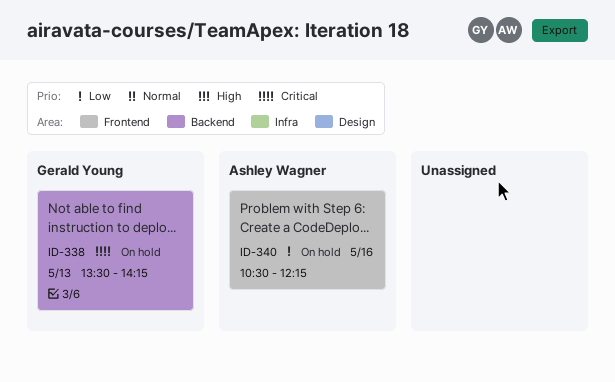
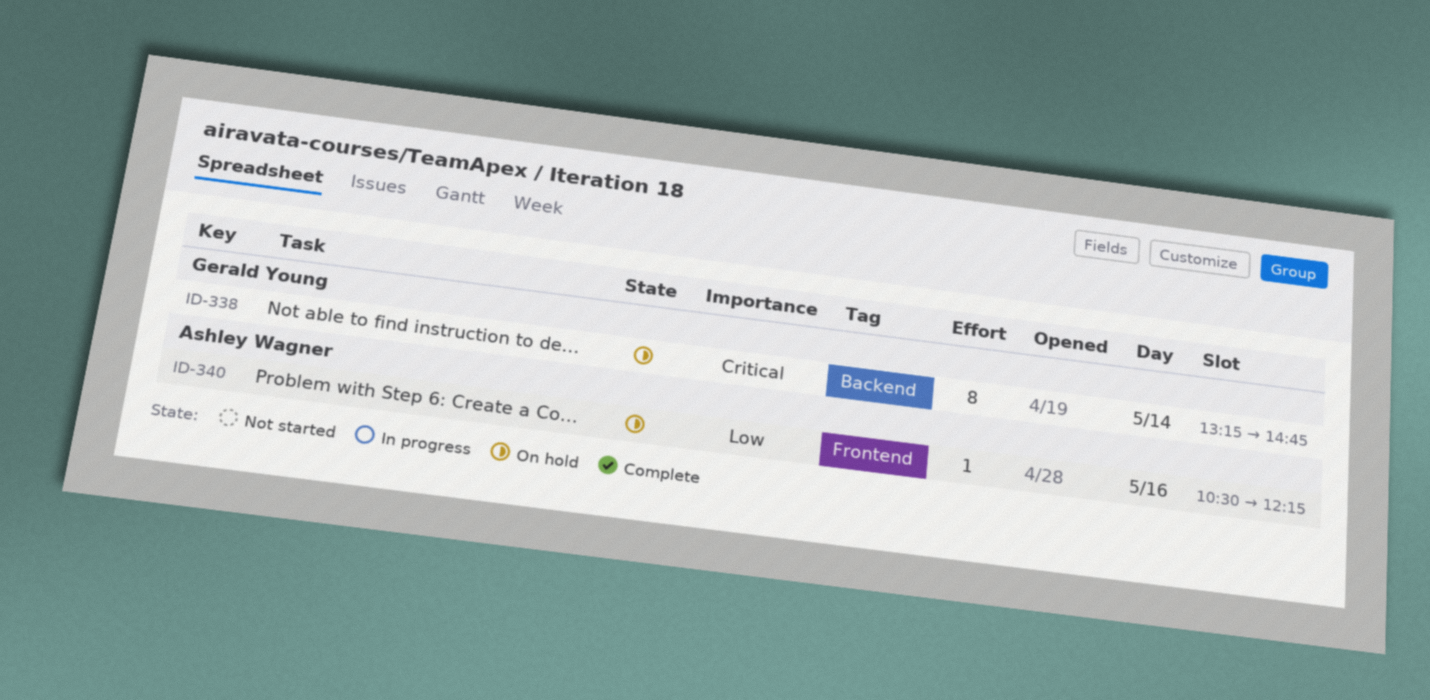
ID-338, day: May 13 -> May 14
ID-338, begins: 13:30 -> 13:15
ID-338, ends: 14:15 -> 14:45

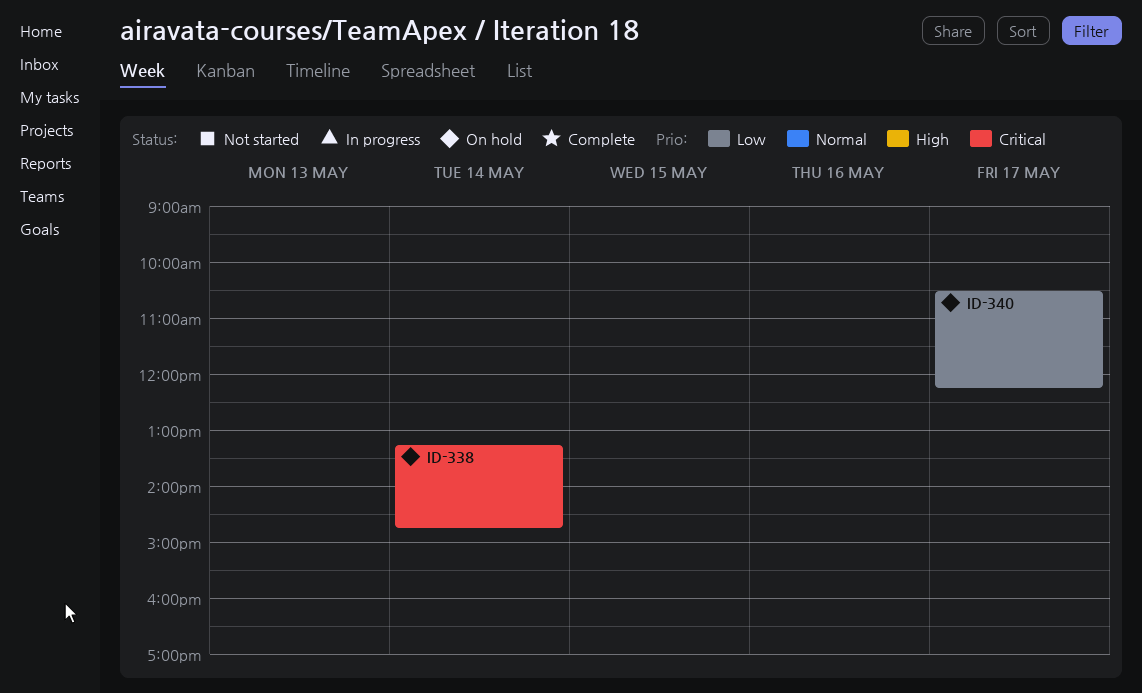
ID-340, day: May 16 -> May 17

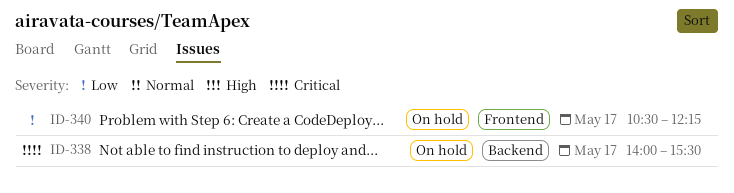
ID-338, day: May 14 -> May 17
ID-338, begins: 13:15 -> 14:00
ID-338, ends: 14:45 -> 15:30

